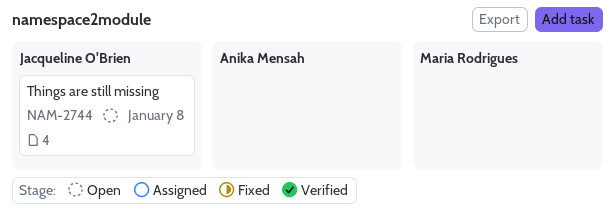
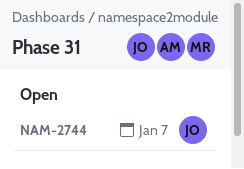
NAM-2744, due: Jan 8 -> Jan 7

